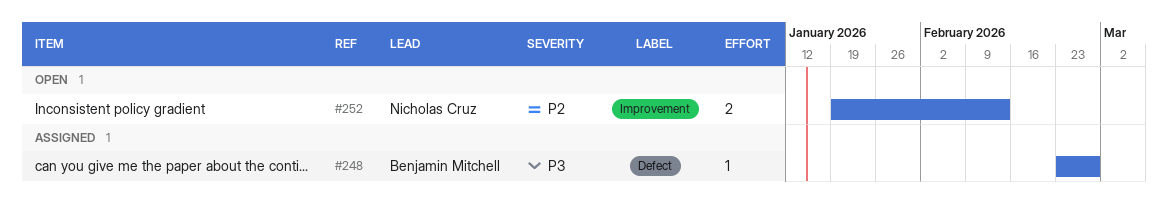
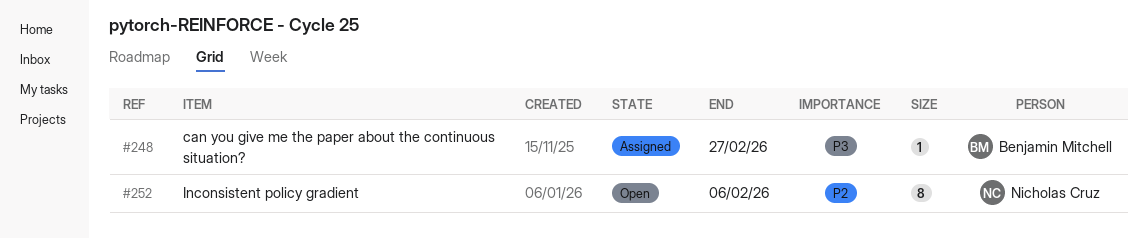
#252, estimate: 2 -> 8
#252, due: Feb 13 -> Feb 6

